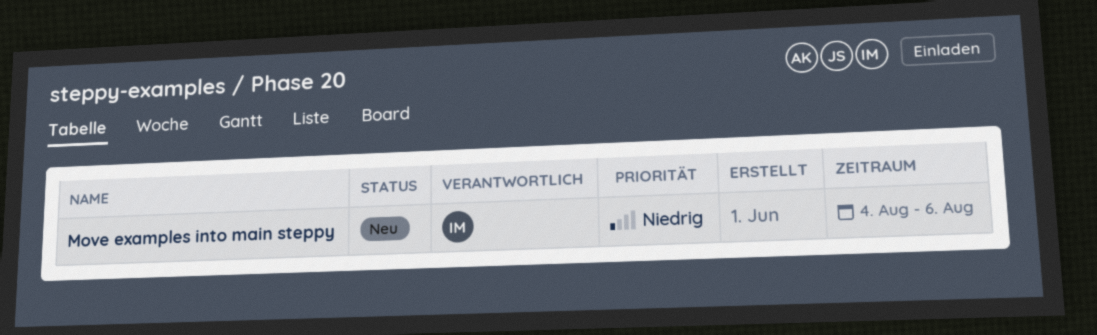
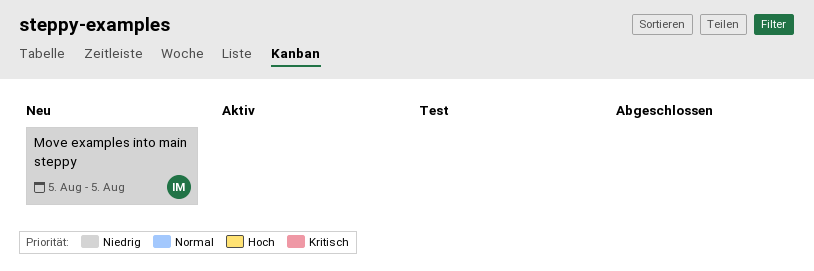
Move examples into main steppy, start: Aug 4 -> Aug 5
Move examples into main steppy, due: Aug 6 -> Aug 5

